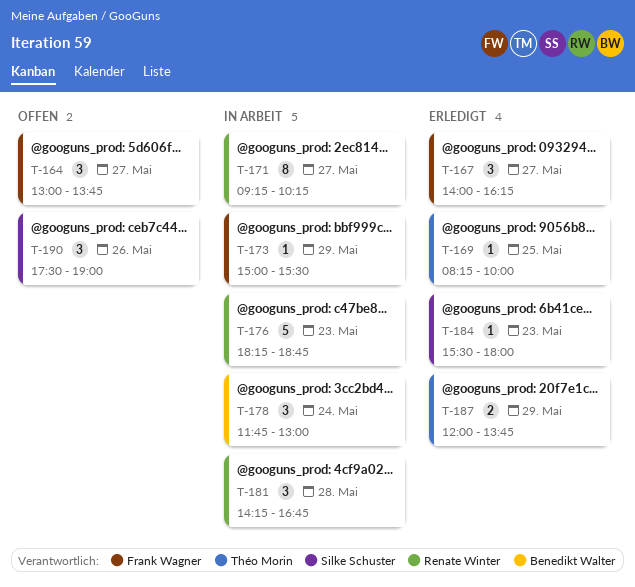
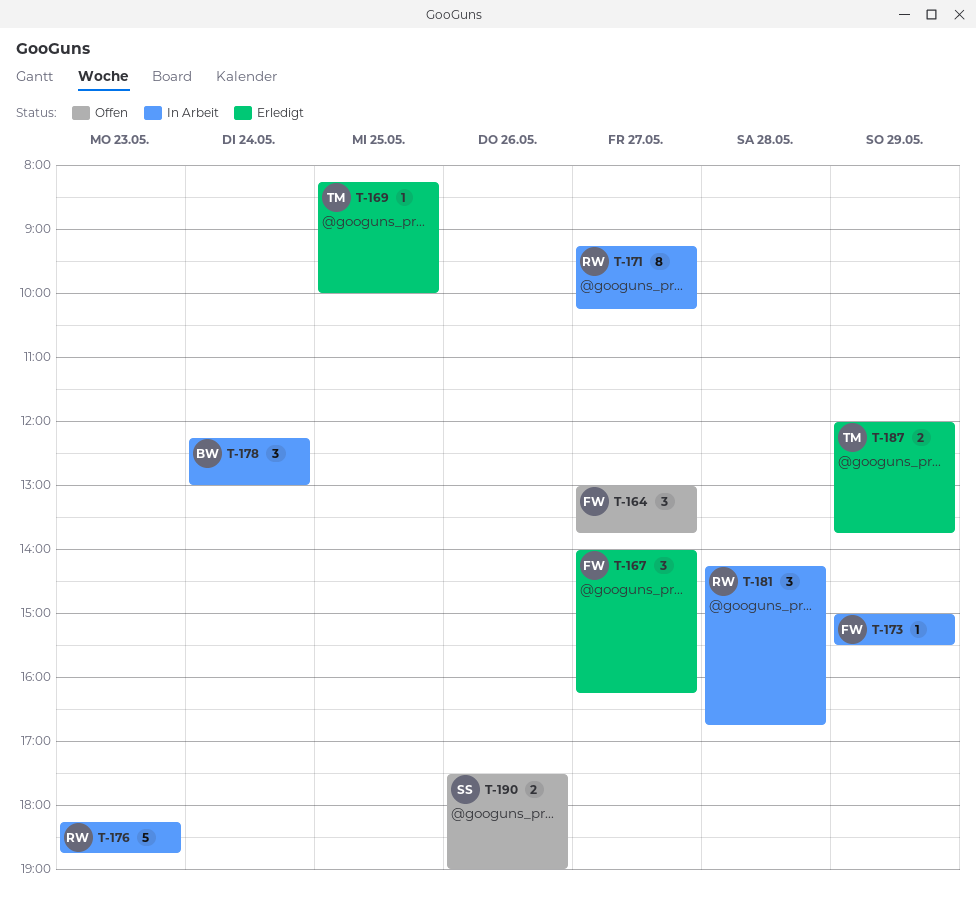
T-178, begins: 11:45 -> 12:15
T-184: present -> none
T-190, estimate: 3 -> 2

